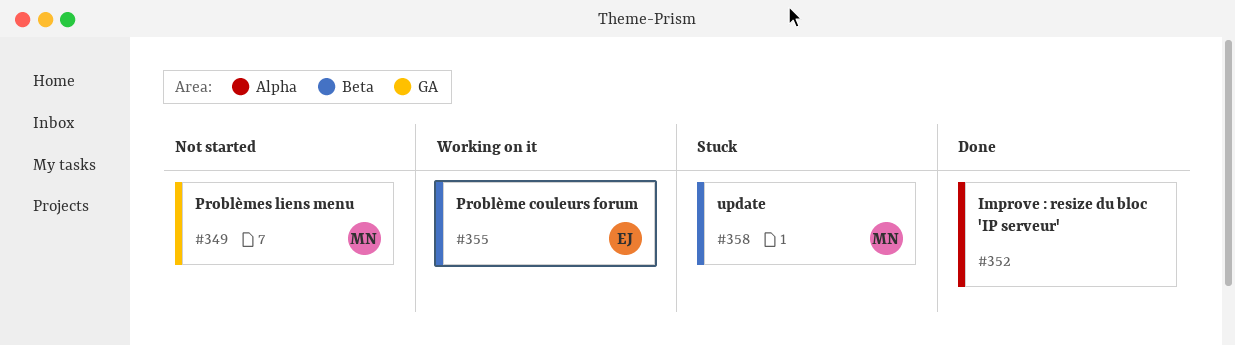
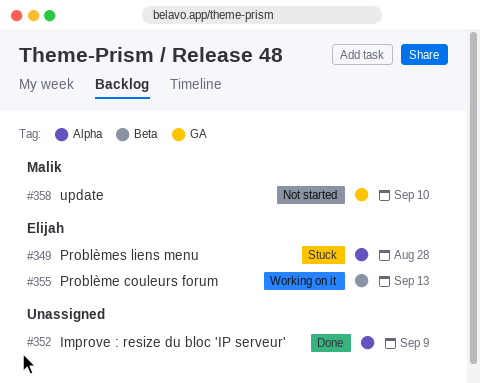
#349, status: Not started -> Stuck
#349, owner: Malik -> Elijah
#349, label: GA -> Alpha
#358, status: Stuck -> Not started
#358, label: Beta -> GA

